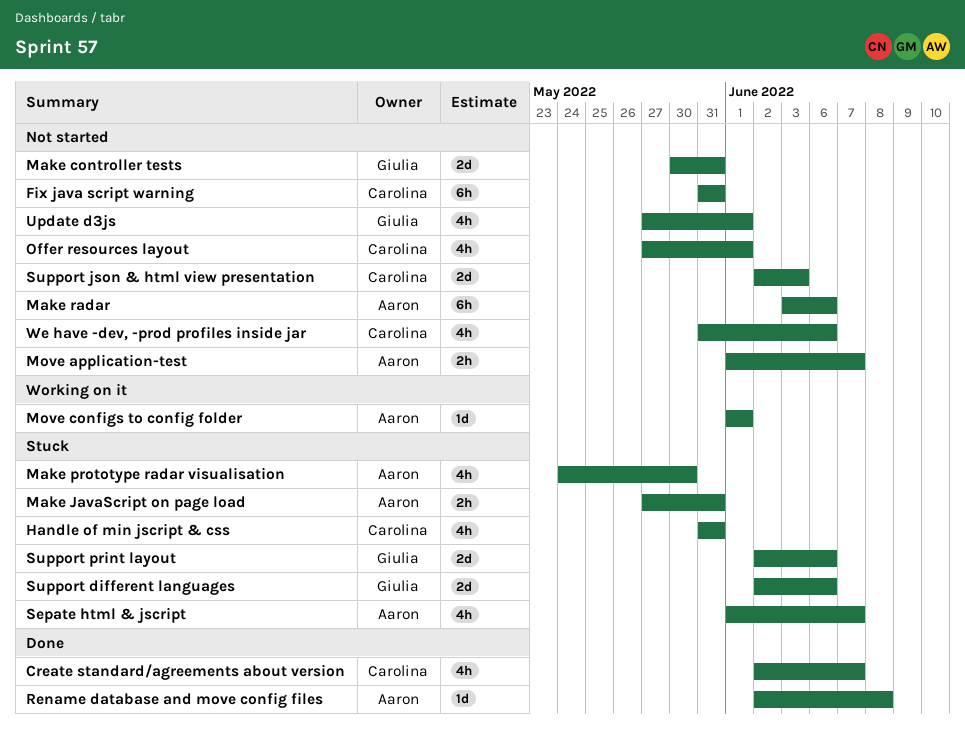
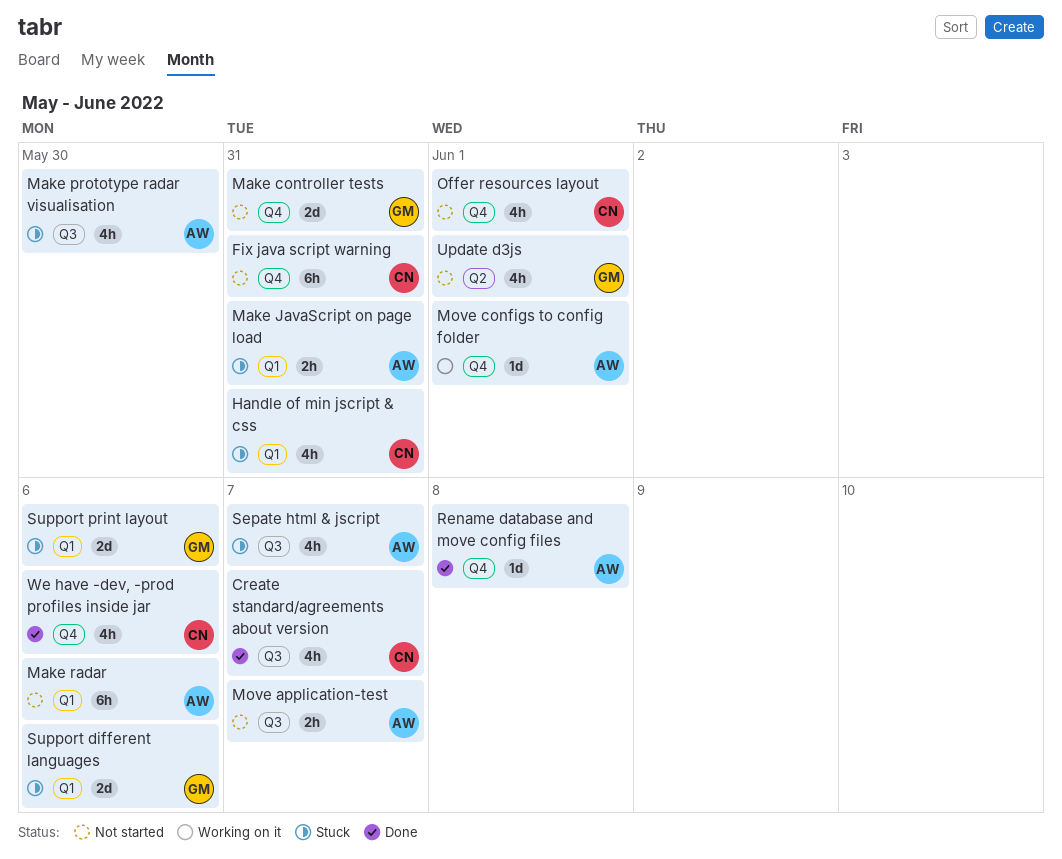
Support json & html view presentation: present -> none
We have -dev, -prod profiles inside jar, status: Not started -> Done

